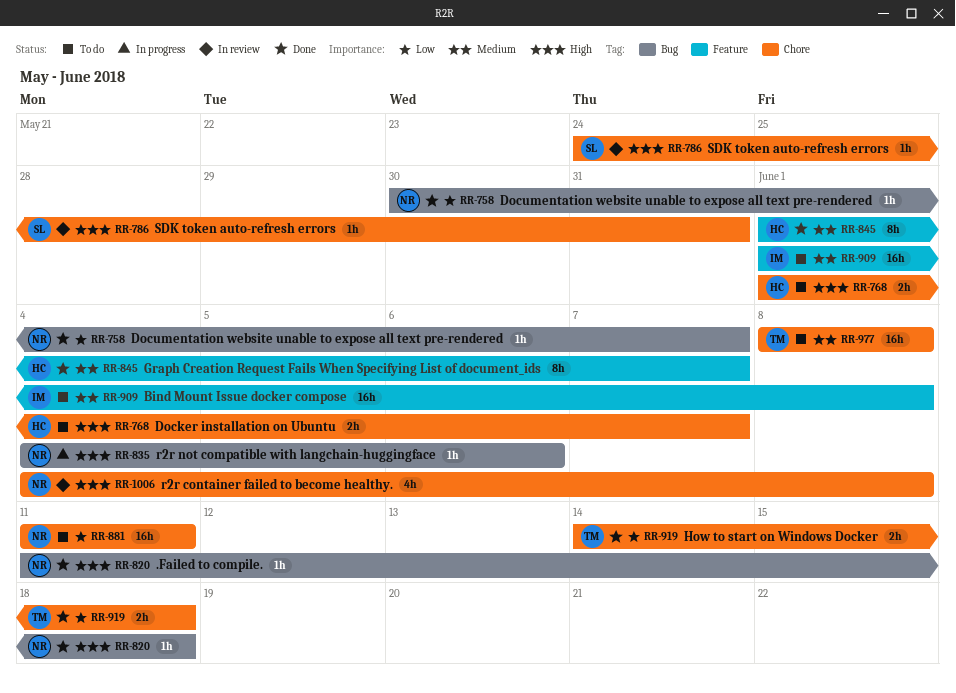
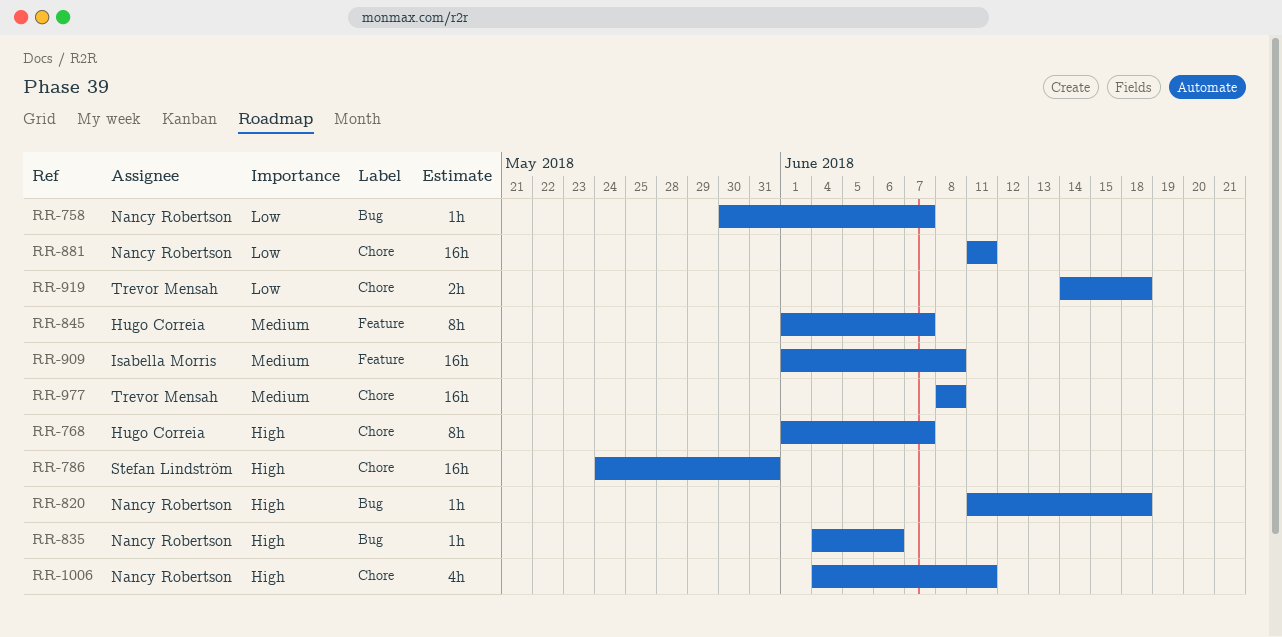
RR-768, estimate: 2h -> 8h
RR-786, estimate: 1h -> 16h
RR-1006, due: Jun 8 -> Jun 11

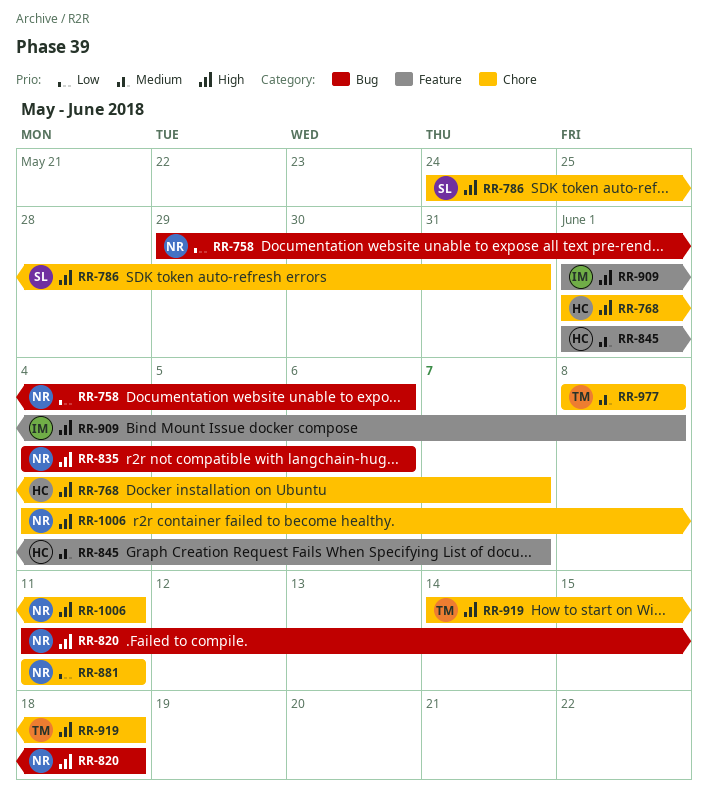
RR-758, start: May 30 -> May 29
RR-758, due: Jun 7 -> Jun 6
RR-909, priority: Medium -> High
RR-919, priority: Low -> High

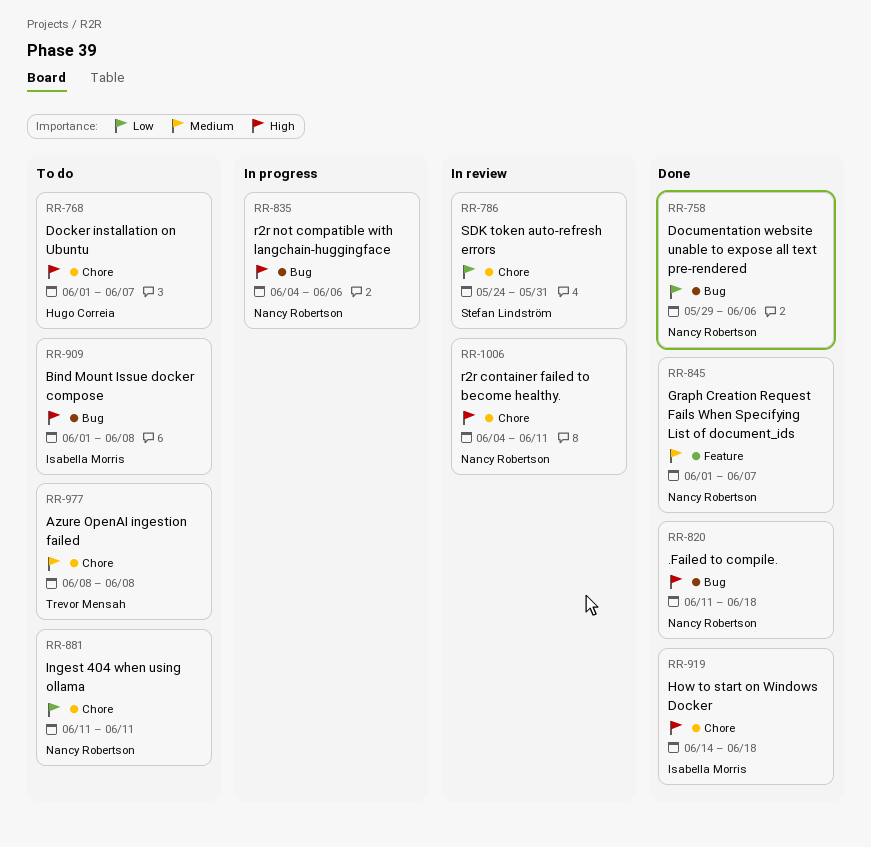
RR-786, priority: High -> Low
RR-845, owner: Hugo Correia -> Nancy Robertson
RR-909, label: Feature -> Bug
RR-919, owner: Trevor Mensah -> Isabella Morris

